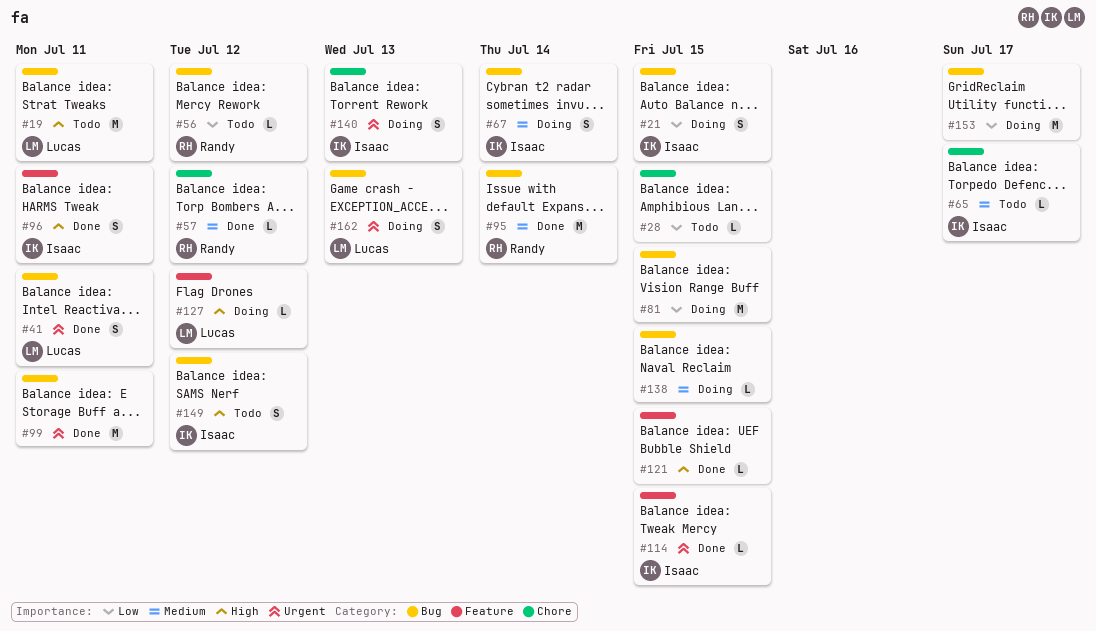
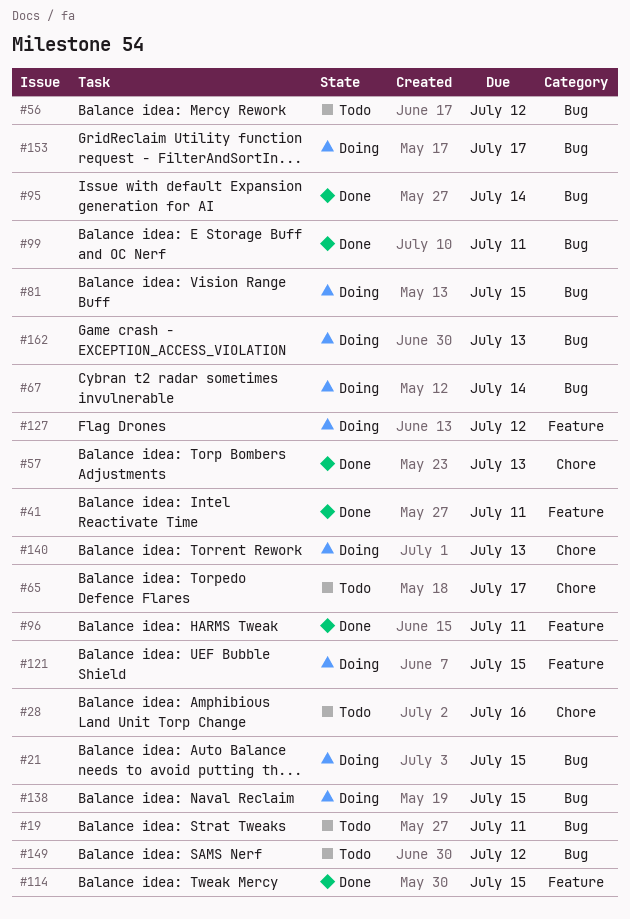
#28, due: Jul 15 -> Jul 16
#41, label: Bug -> Feature
#57, due: Jul 12 -> Jul 13
#121, status: Done -> Doing

